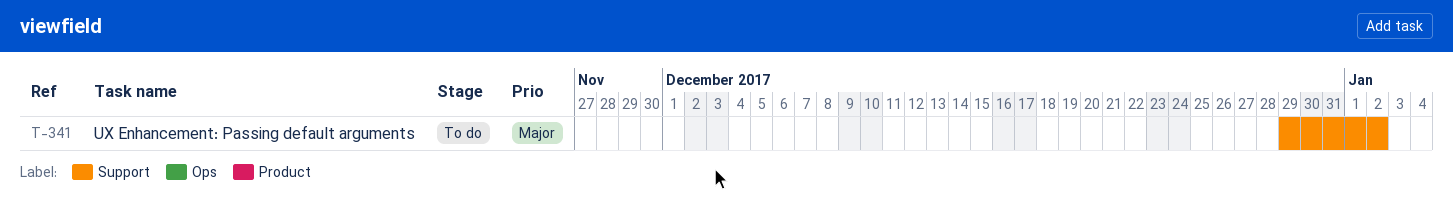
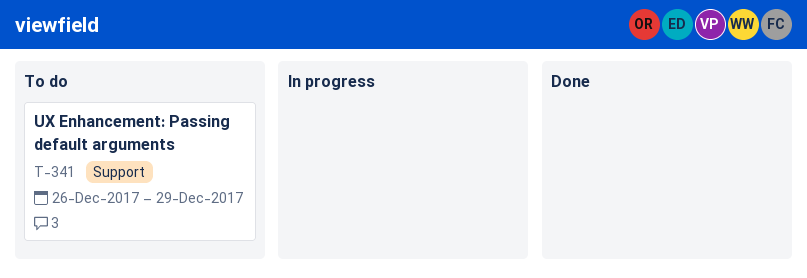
T-341, start: Dec 29 -> Dec 26
T-341, due: Jan 2 -> Dec 29

